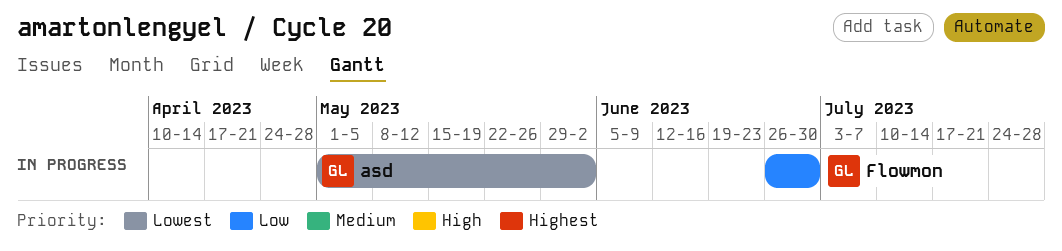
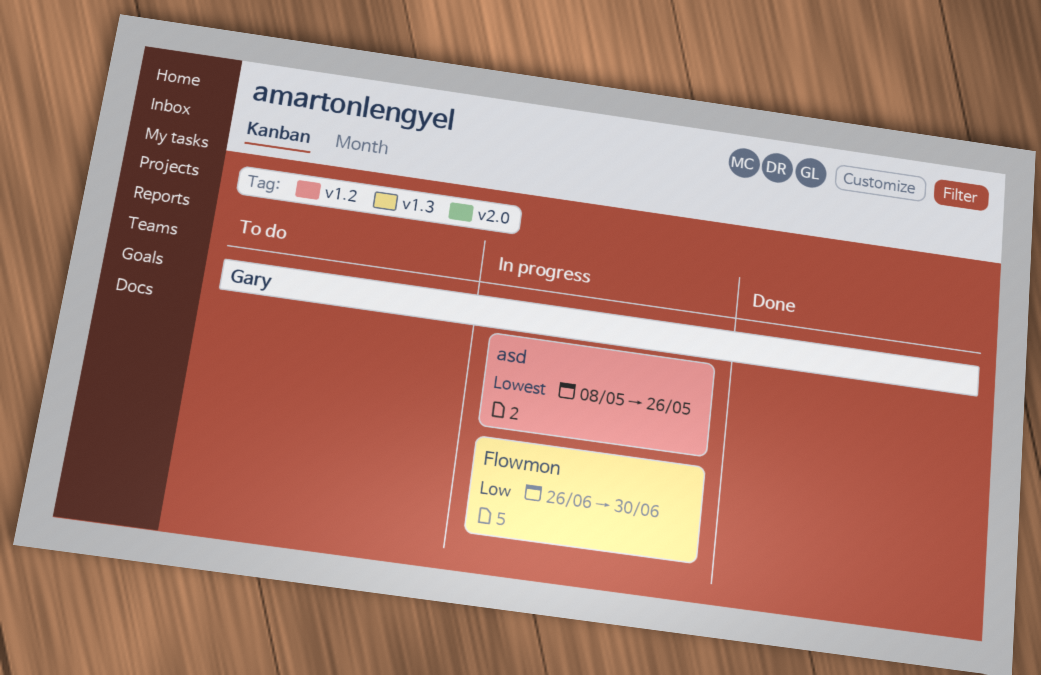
asd, start: May 1 -> May 8
asd, due: Jun 2 -> May 26

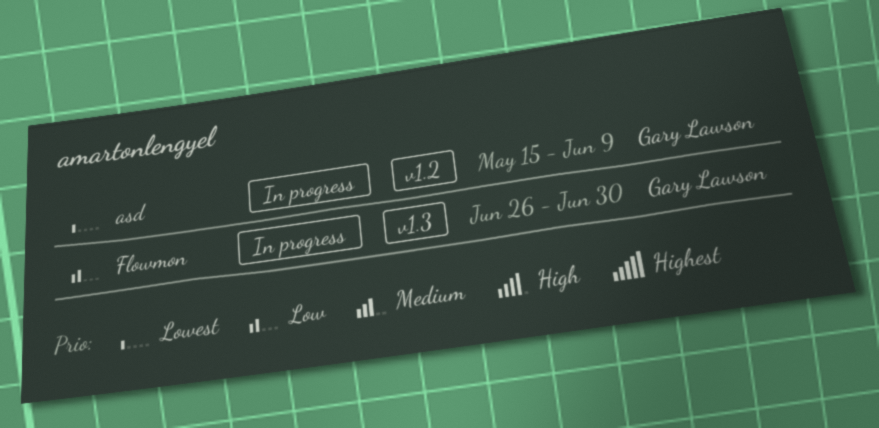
asd, start: May 8 -> May 15
asd, due: May 26 -> Jun 9

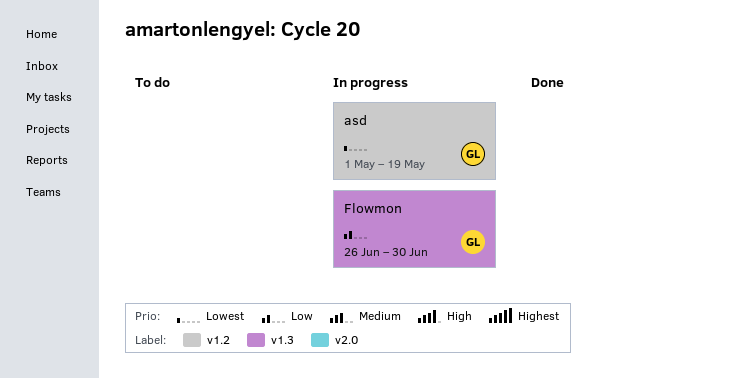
asd, start: May 15 -> May 1
asd, due: Jun 9 -> May 19

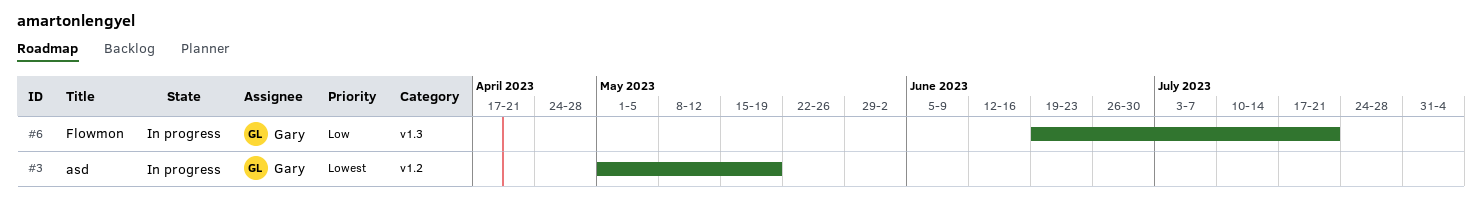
Flowmon, start: Jun 26 -> Jun 19
Flowmon, due: Jun 30 -> Jul 21

